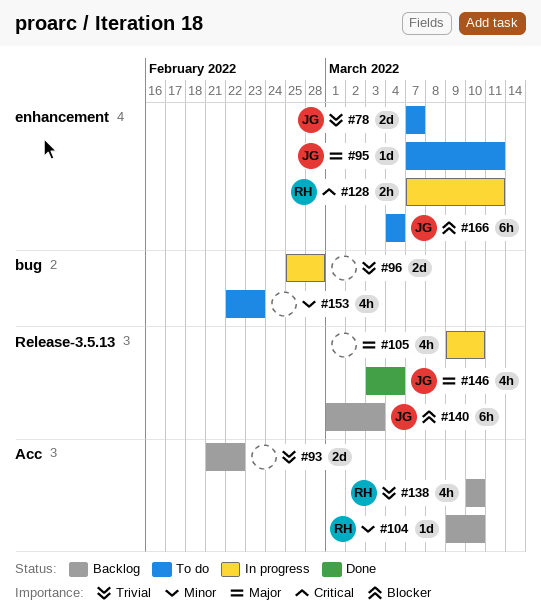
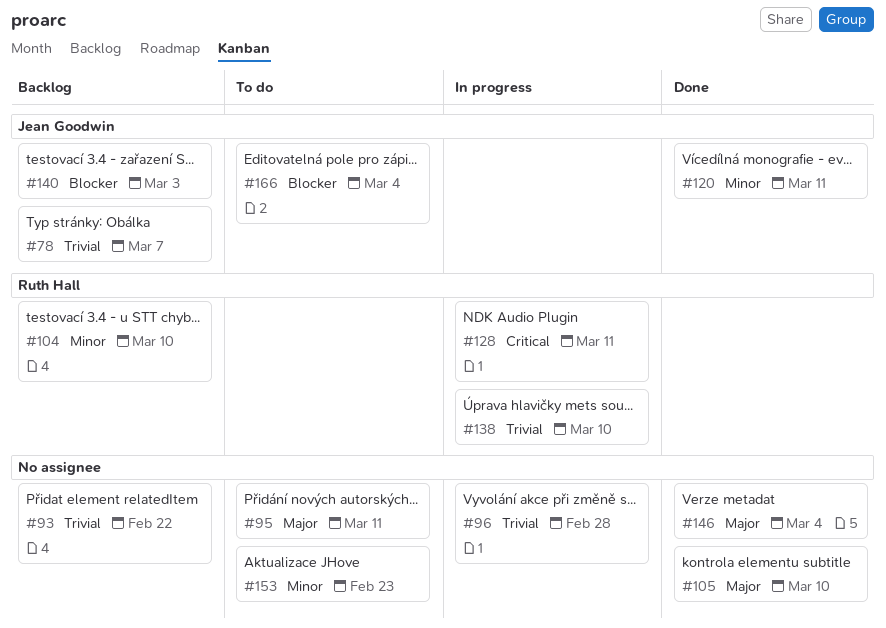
#78, status: To do -> Backlog
#95, owner: Jean Goodwin -> none
#105, status: In progress -> Done
#120: none -> present
#138, status: Backlog -> In progress
#146, owner: Jean Goodwin -> none

